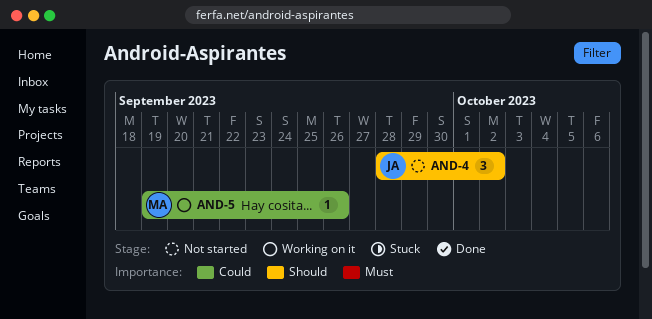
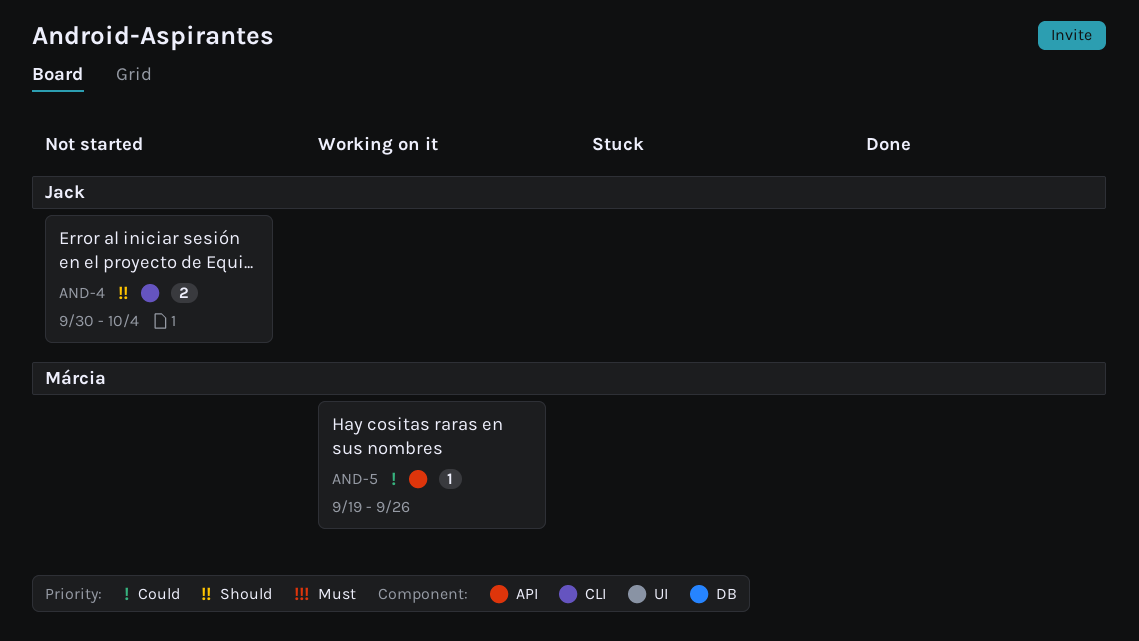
AND-4, estimate: 3 -> 2
AND-4, start: Sep 28 -> Sep 30
AND-4, due: Oct 2 -> Oct 4

